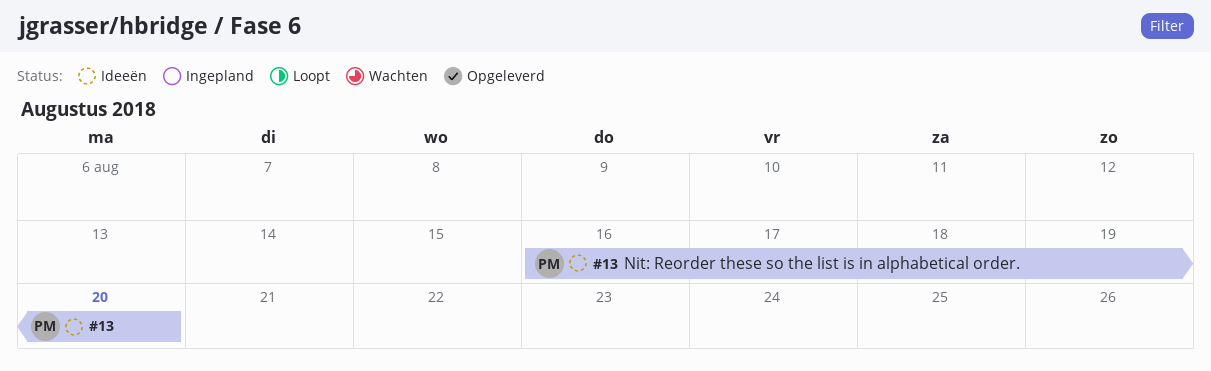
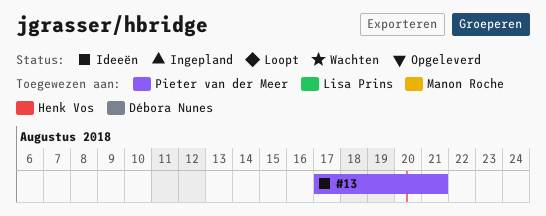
#13, start: Aug 16 -> Aug 17
#13, due: Aug 20 -> Aug 21

